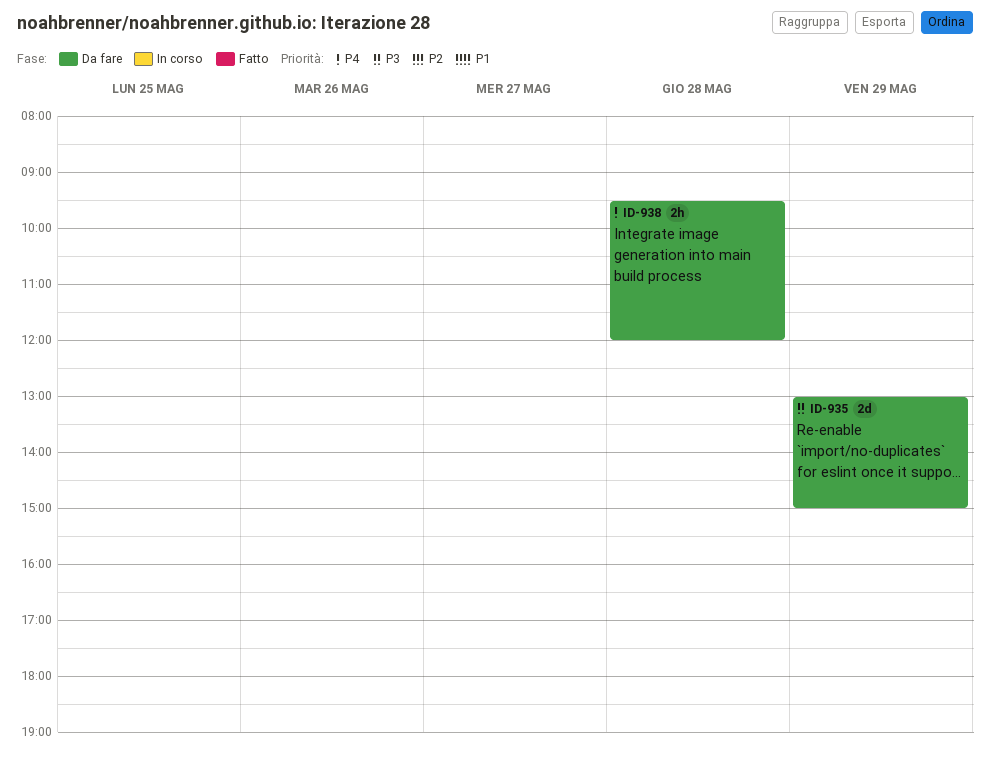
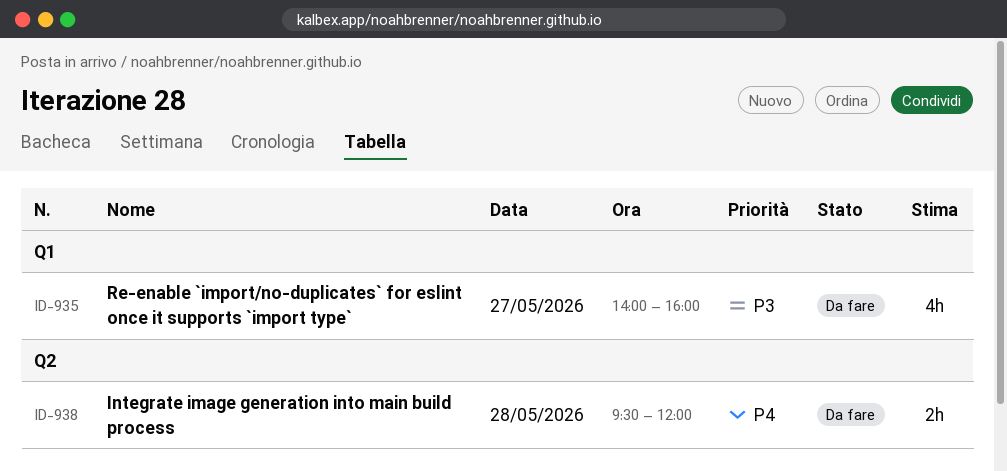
ID-935, estimate: 2d -> 4h
ID-935, day: May 29 -> May 27
ID-935, begins: 13:00 -> 14:00
ID-935, ends: 15:00 -> 16:00

